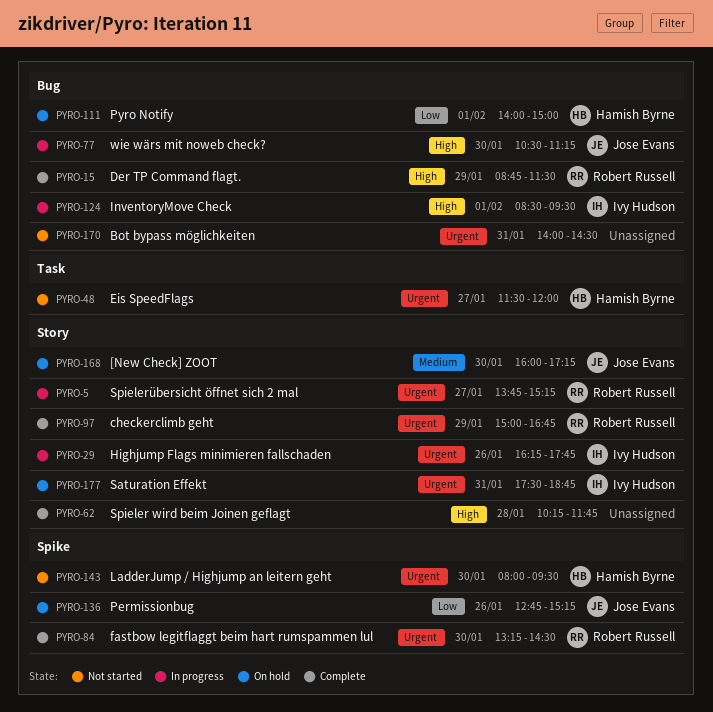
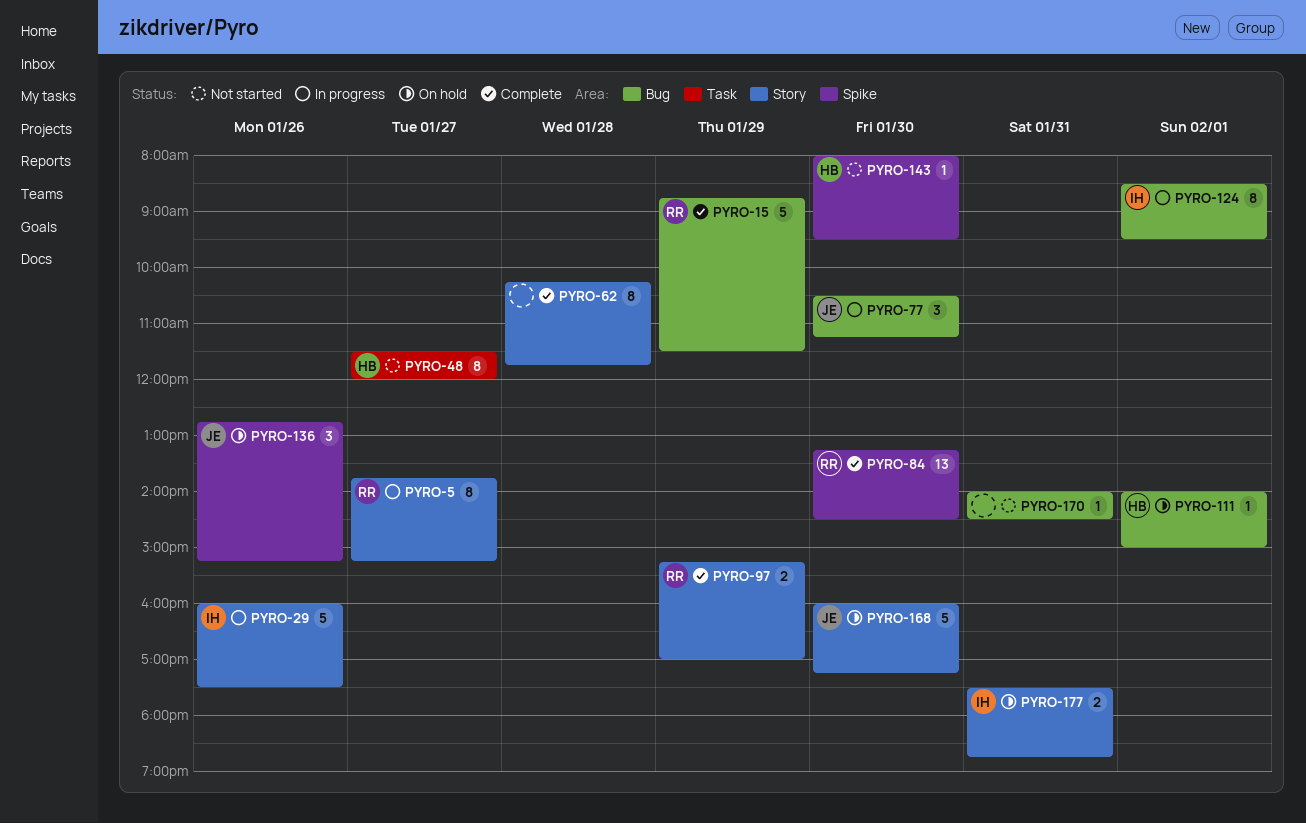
PYRO-29, begins: 16:15 -> 16:00
PYRO-29, ends: 17:45 -> 17:30
PYRO-97, begins: 15:00 -> 15:15
PYRO-97, ends: 16:45 -> 17:00

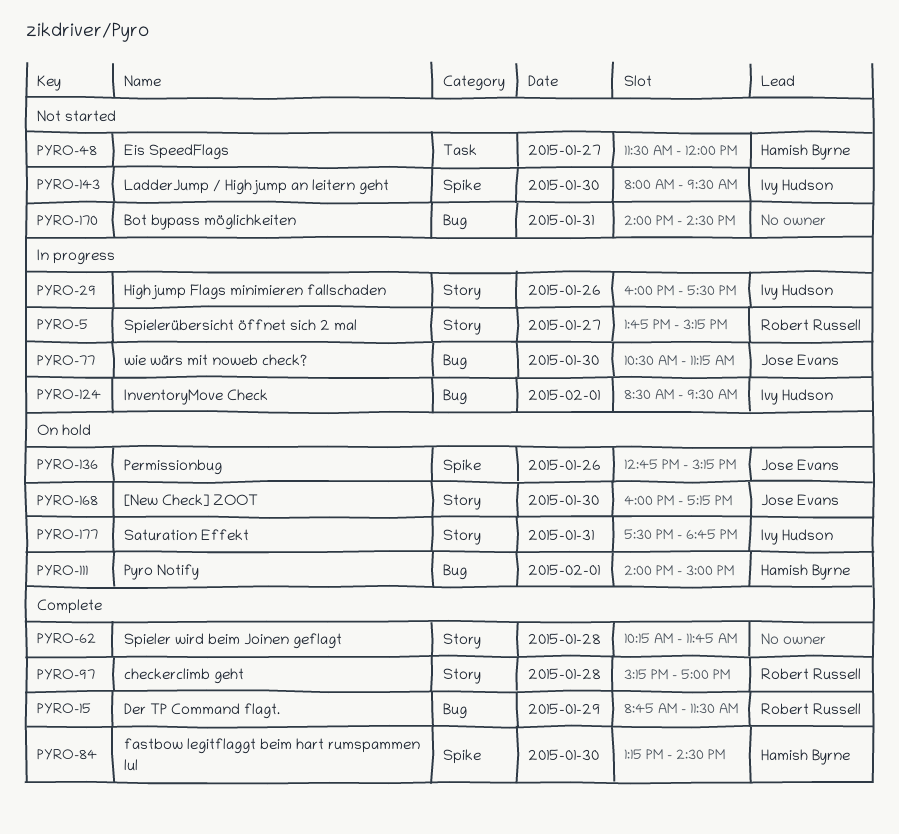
PYRO-84, owner: Robert Russell -> Hamish Byrne
PYRO-97, day: Jan 29 -> Jan 28
PYRO-143, owner: Hamish Byrne -> Ivy Hudson

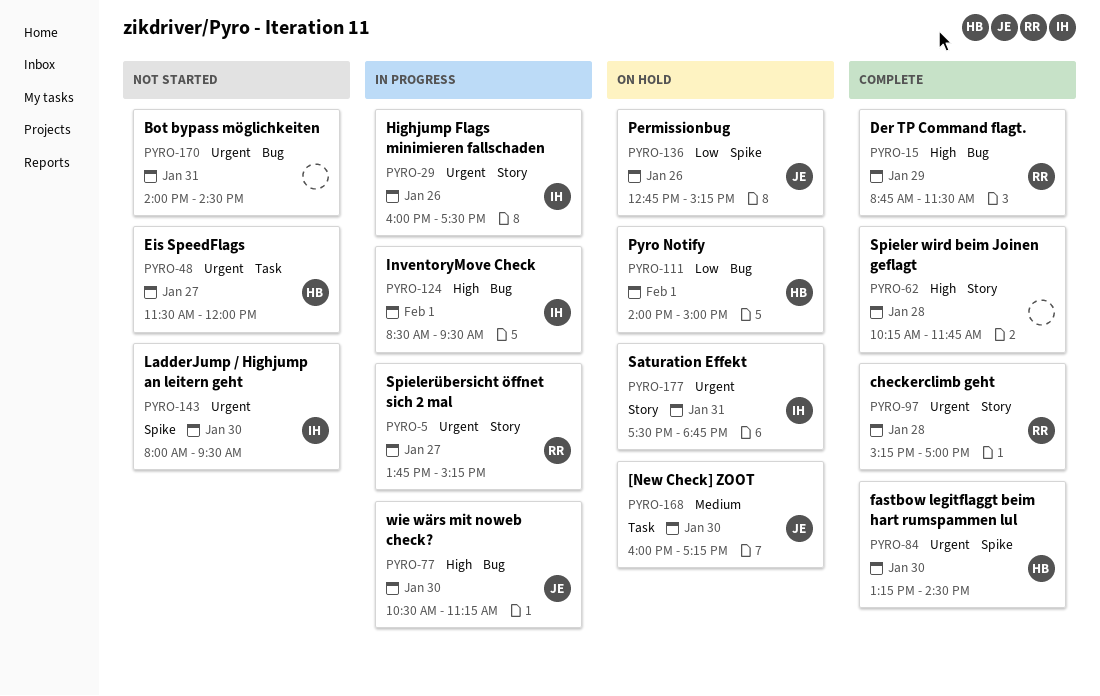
PYRO-168, label: Story -> Task

